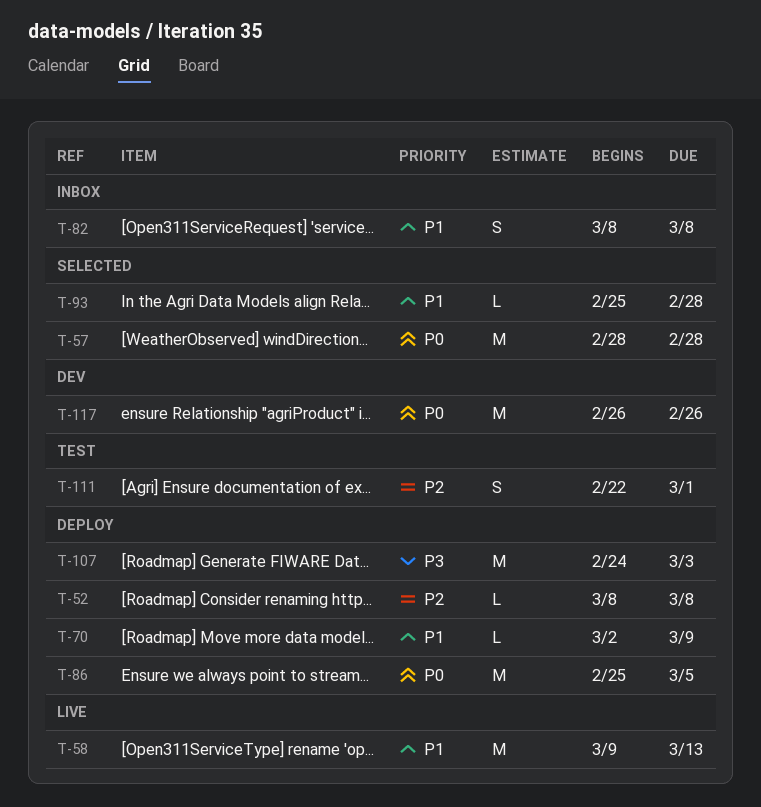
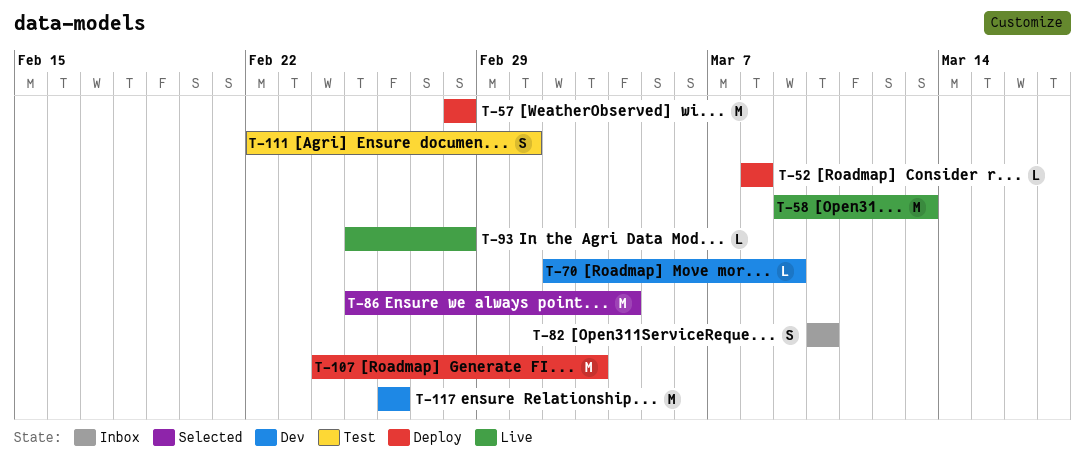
T-57, status: Selected -> Deploy
T-70, status: Deploy -> Dev
T-82, start: Mar 8 -> Mar 10
T-82, due: Mar 8 -> Mar 10
T-86, status: Deploy -> Selected
T-86, due: Mar 5 -> Mar 4
T-93, status: Selected -> Live

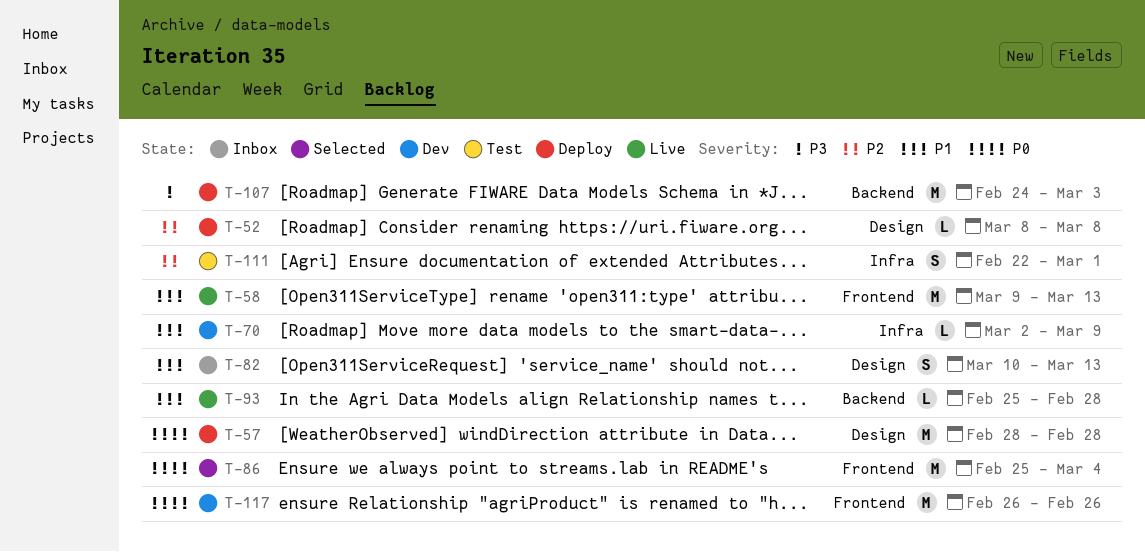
T-82, due: Mar 10 -> Mar 13

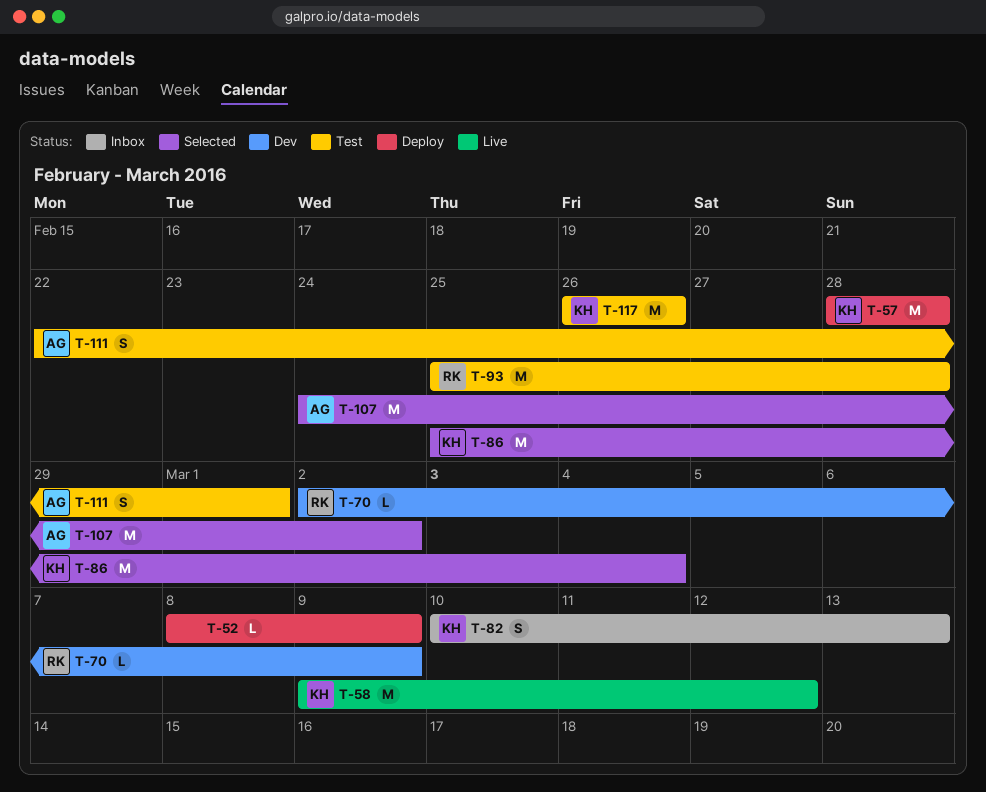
T-52, due: Mar 8 -> Mar 9
T-58, due: Mar 13 -> Mar 12
T-93, status: Live -> Test
T-93, estimate: L -> M
T-107, status: Deploy -> Selected
T-107, due: Mar 3 -> Mar 2
T-117, status: Dev -> Test

